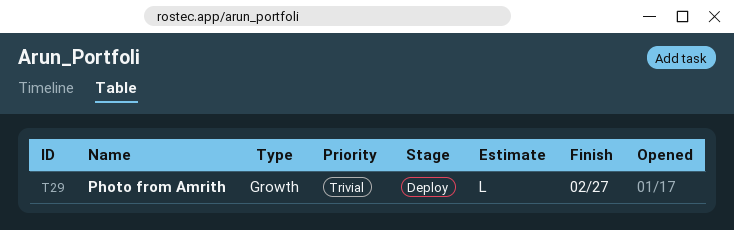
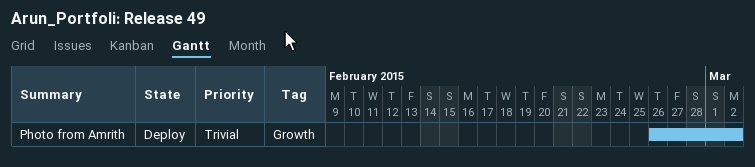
Photo from Amrith, due: Feb 27 -> Mar 2

